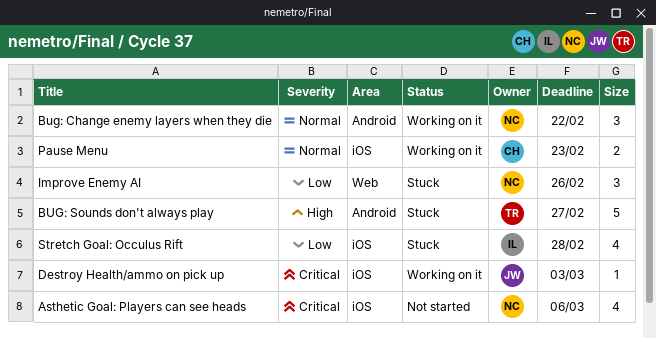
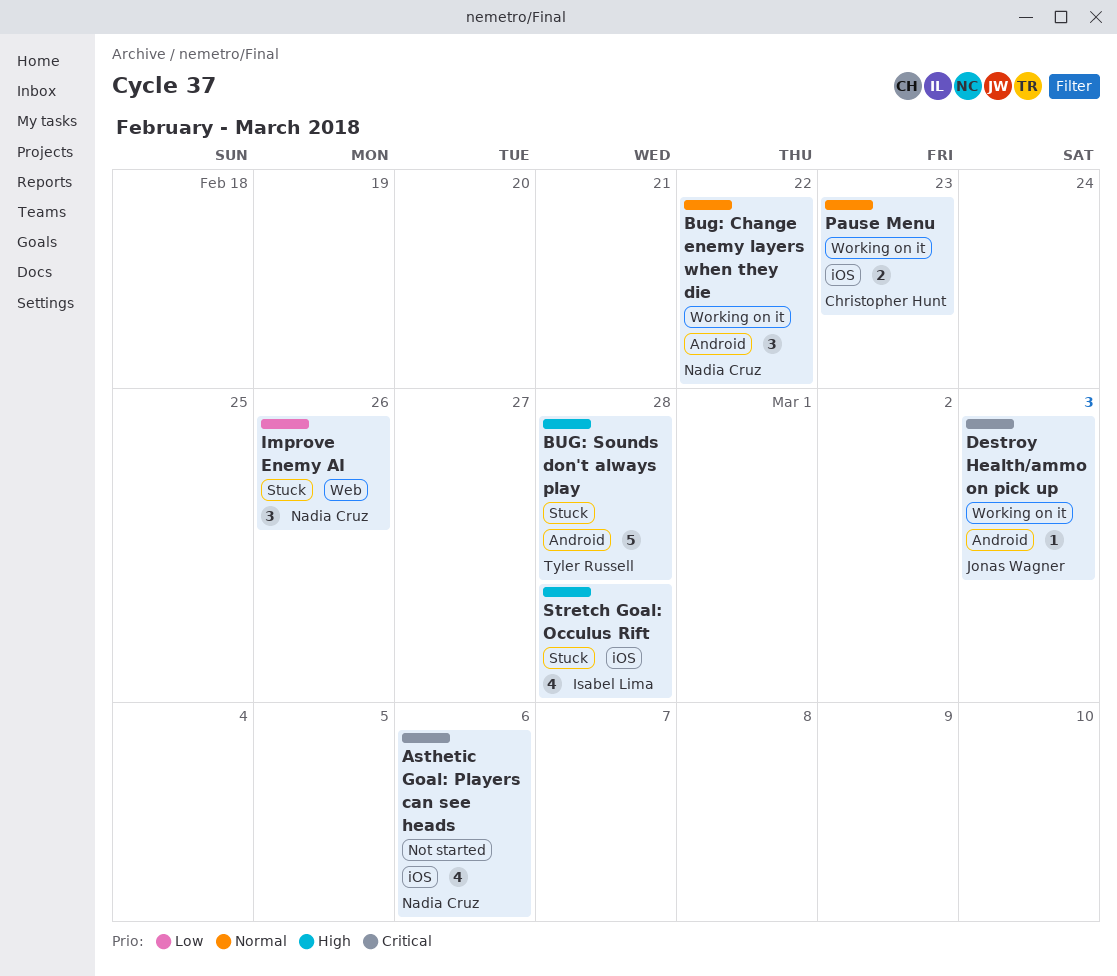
BUG: Sounds don't always play, due: Feb 27 -> Feb 28
Destroy Health/ammo on pick up, label: iOS -> Android
Stretch Goal: Occulus Rift, priority: Low -> High

